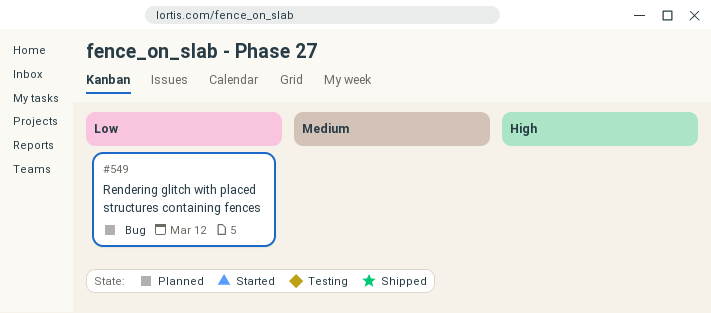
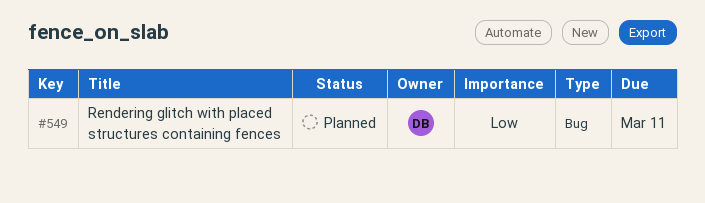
#549, due: Mar 12 -> Mar 11

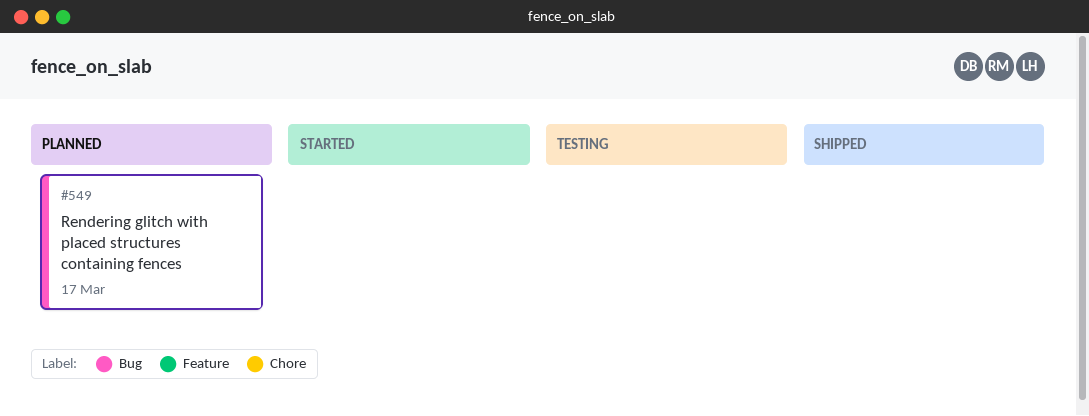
#549, due: Mar 11 -> Mar 17

